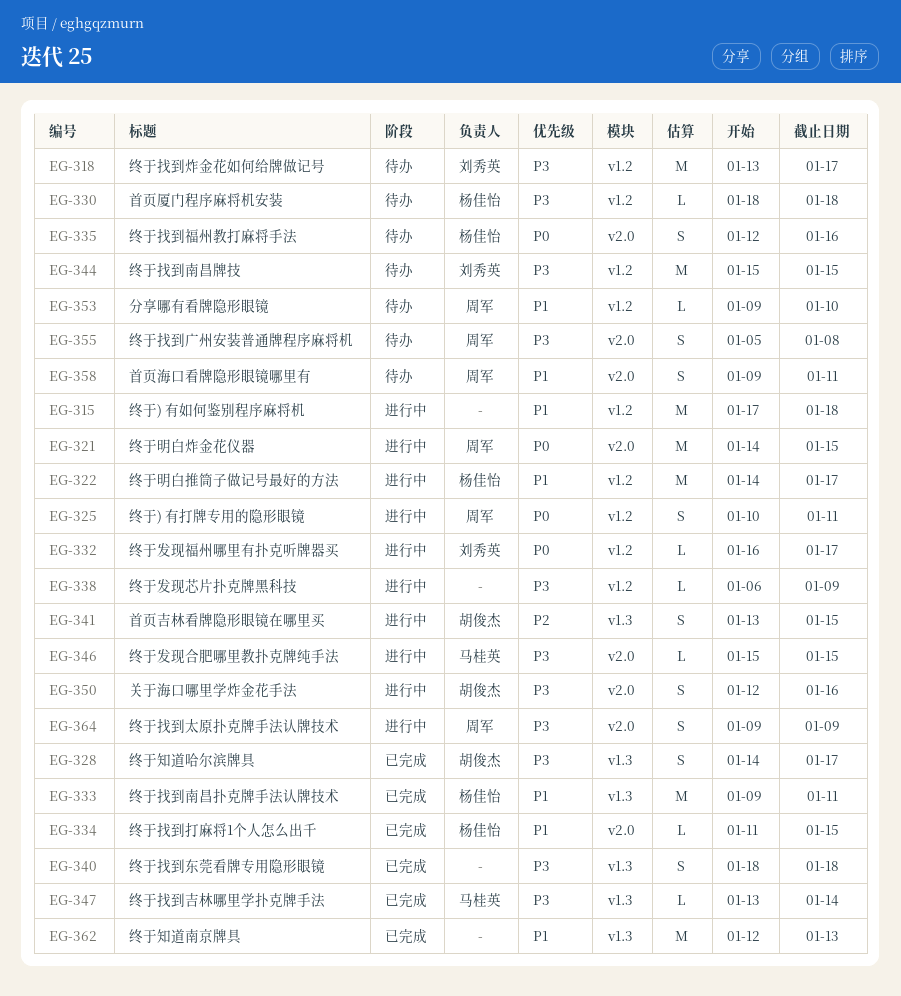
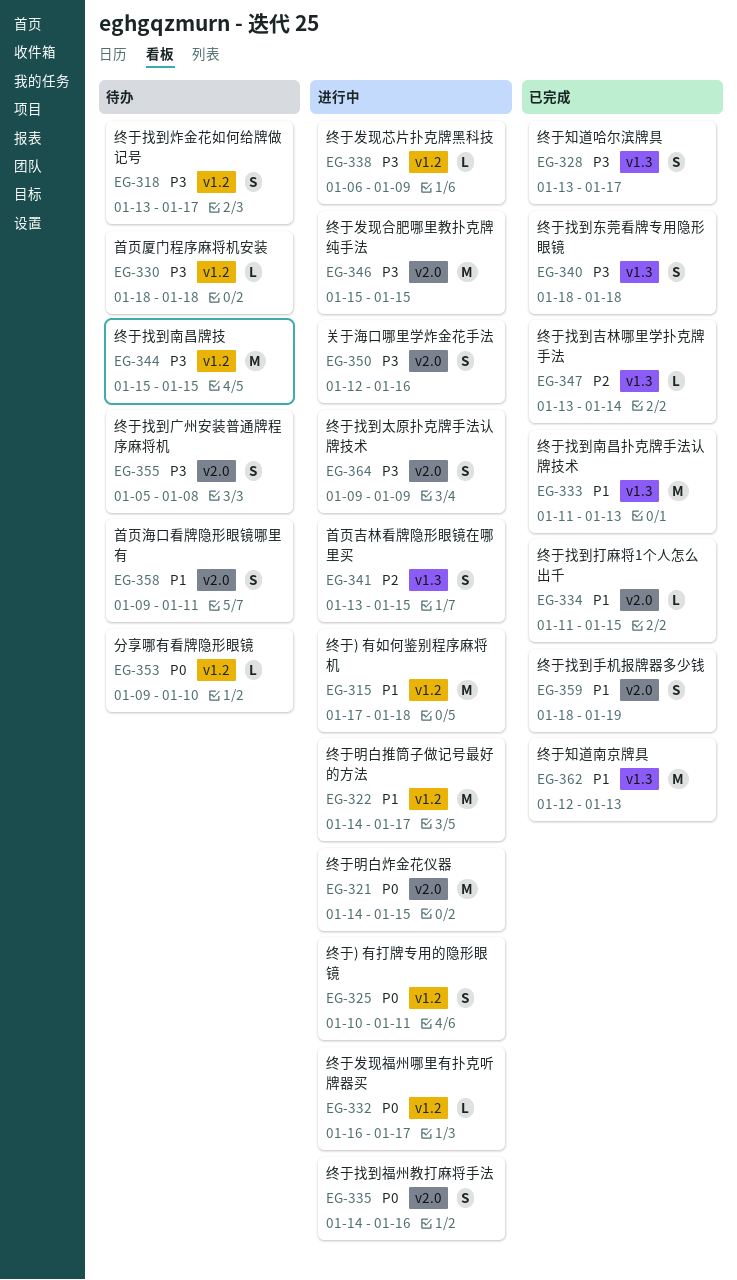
EG-318, estimate: M -> S
EG-328, start: Jan 14 -> Jan 13
EG-333, start: Jan 9 -> Jan 11
EG-333, due: Jan 11 -> Jan 13
EG-335, status: 待办 -> 进行中
EG-335, start: Jan 12 -> Jan 14
EG-346, estimate: L -> M
EG-347, priority: P3 -> P2
EG-353, priority: P1 -> P0
EG-359: none -> present

